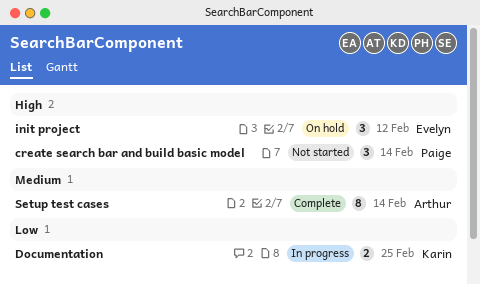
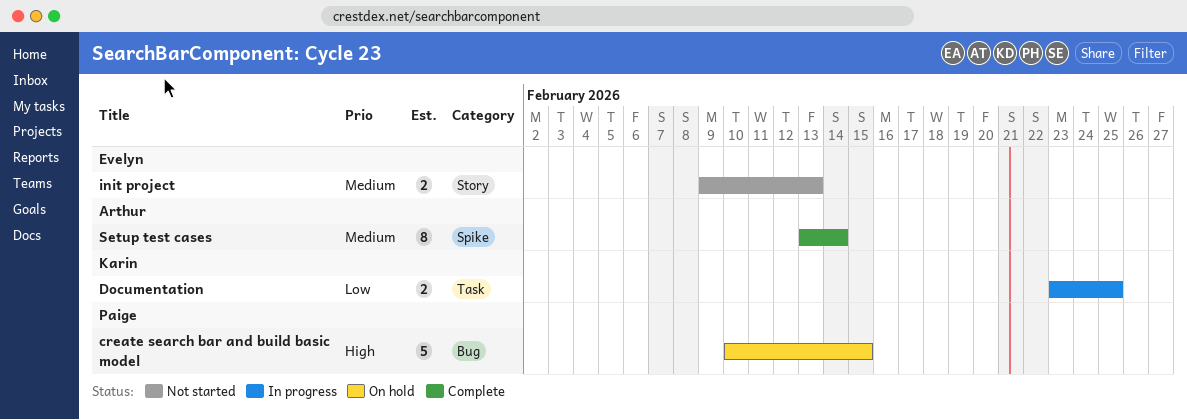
create search bar and build basic model, status: Not started -> On hold
create search bar and build basic model, estimate: 3 -> 5
create search bar and build basic model, due: Feb 14 -> Feb 15
init project, status: On hold -> Not started
init project, priority: High -> Medium
init project, estimate: 3 -> 2
init project, due: Feb 12 -> Feb 13

